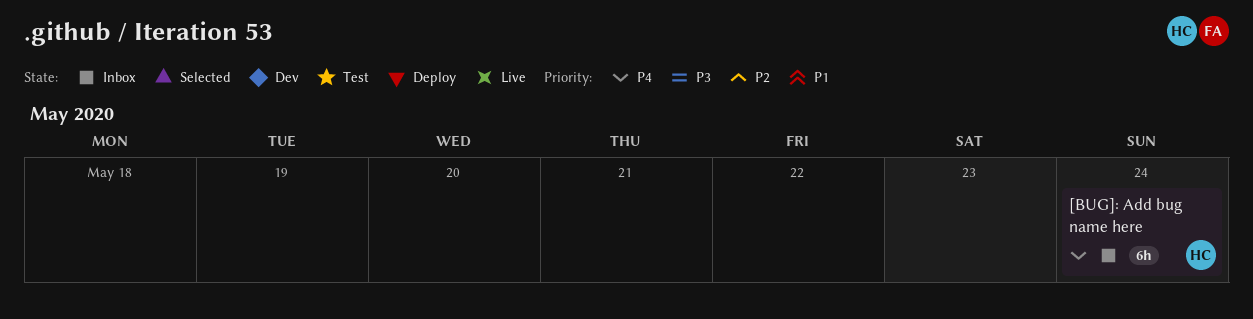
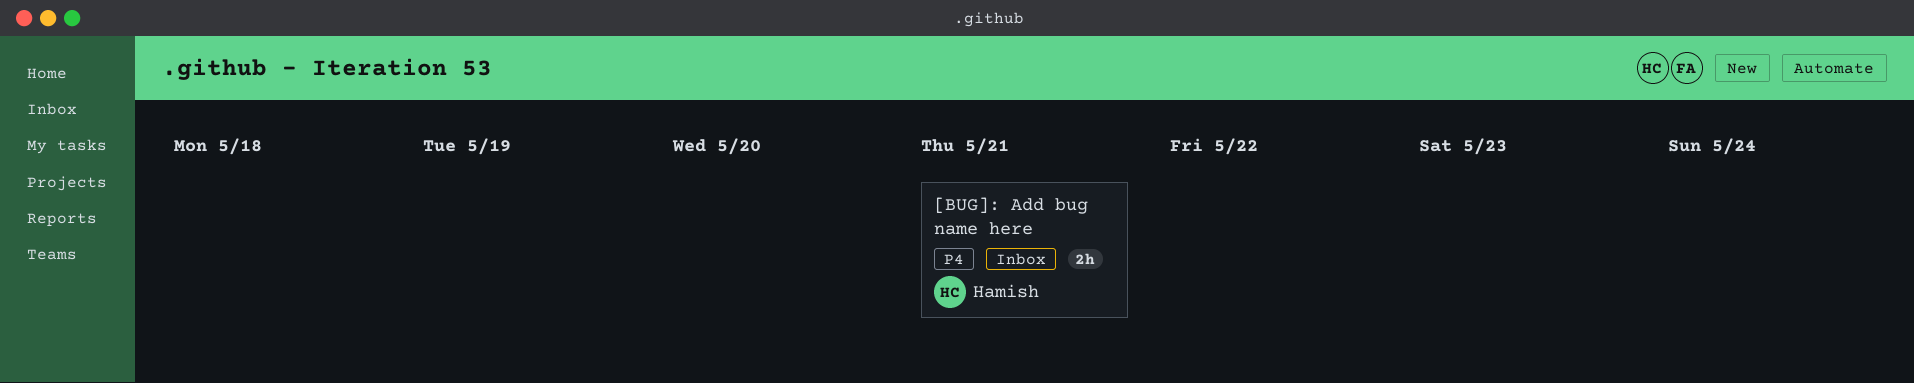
[BUG]: Add bug name here, estimate: 6h -> 2h
[BUG]: Add bug name here, due: May 24 -> May 21

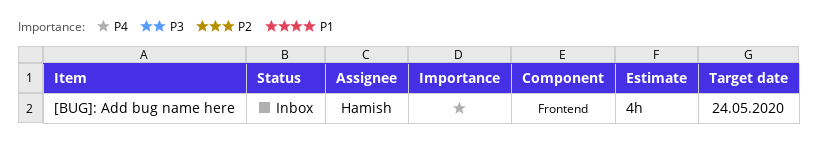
[BUG]: Add bug name here, estimate: 2h -> 4h
[BUG]: Add bug name here, due: May 21 -> May 24

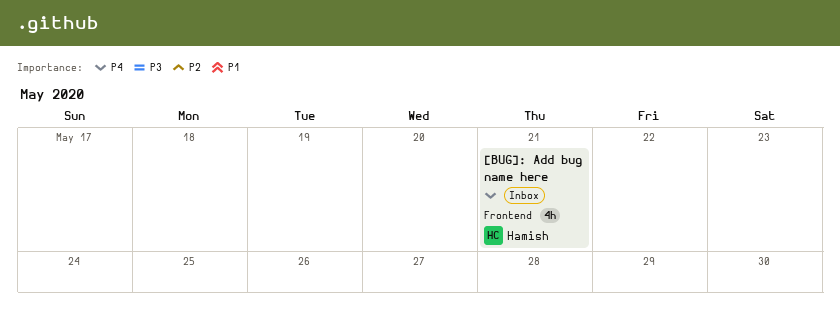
[BUG]: Add bug name here, due: May 24 -> May 21

